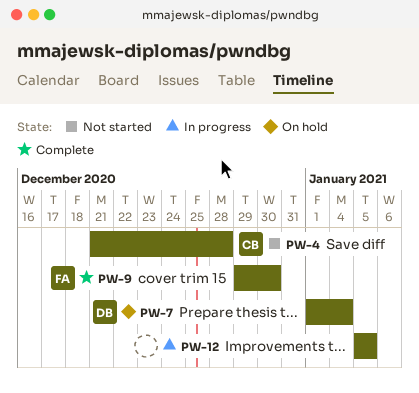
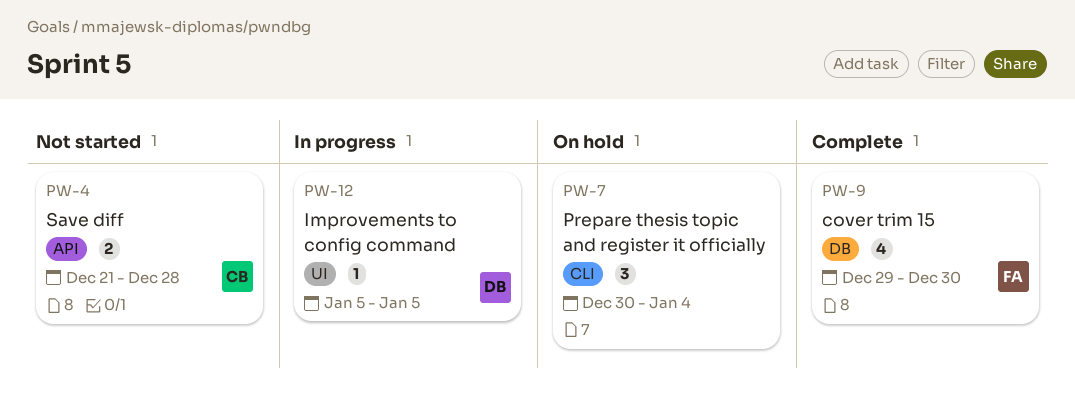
PW-7, owner: DB -> none
PW-7, start: Jan 1 -> Dec 30
PW-12, owner: none -> DB

